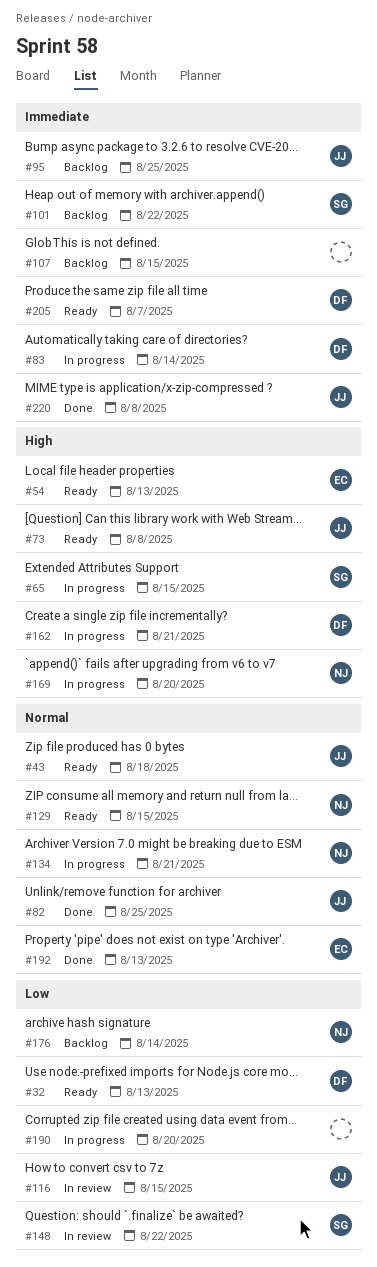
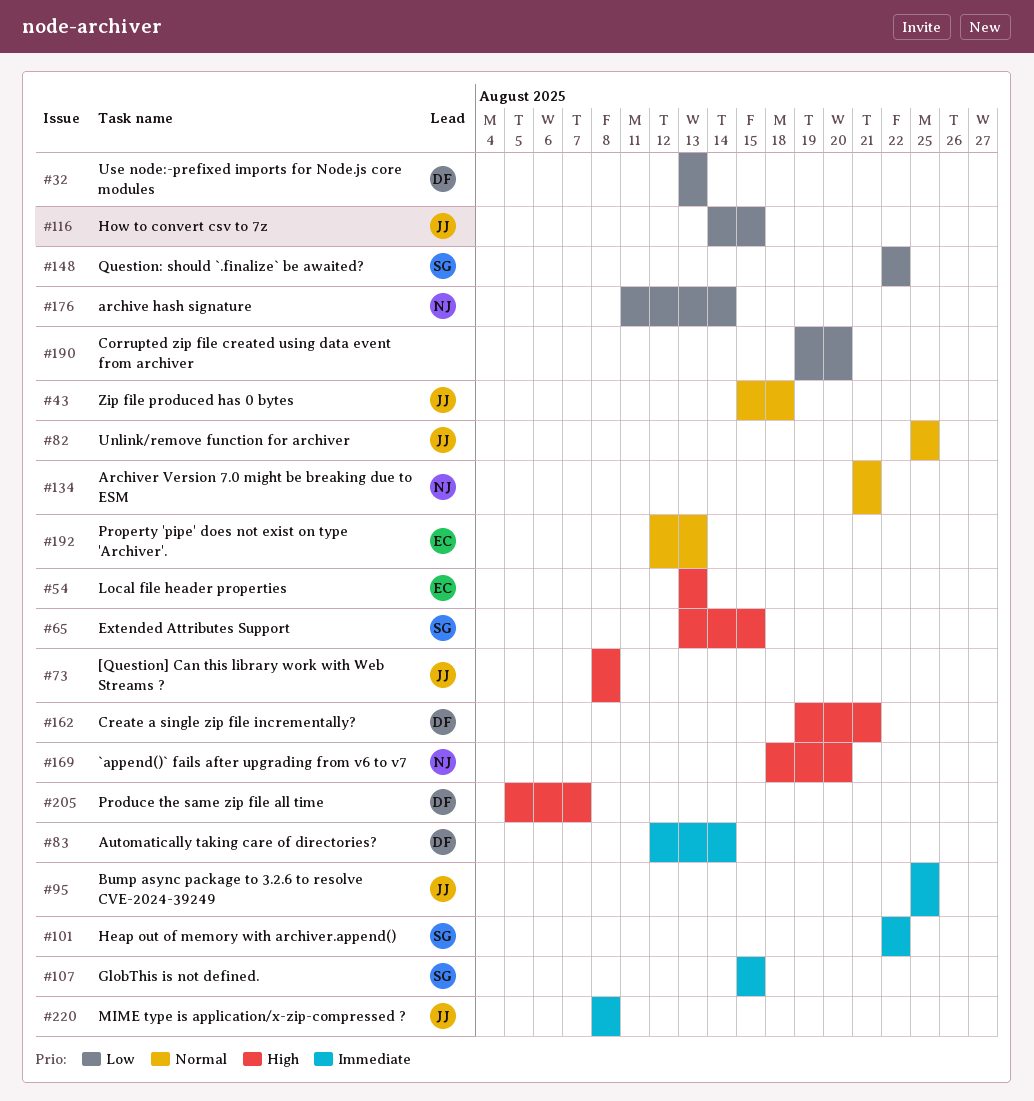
#107, owner: none -> SG
#129: present -> none
#205, priority: Immediate -> High

